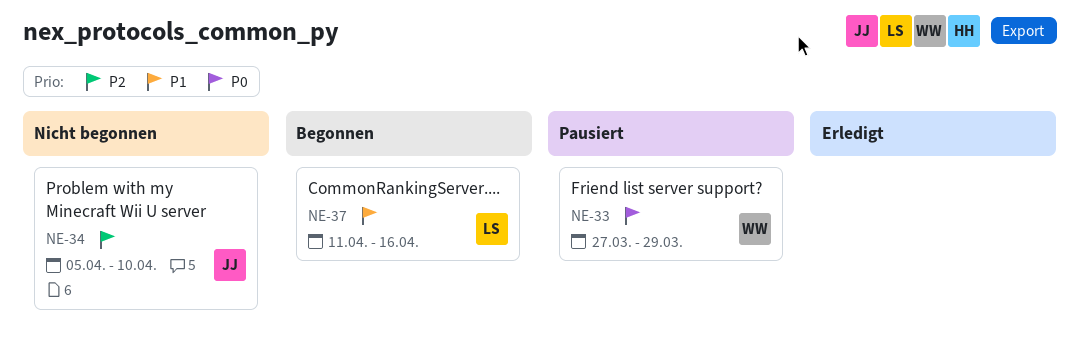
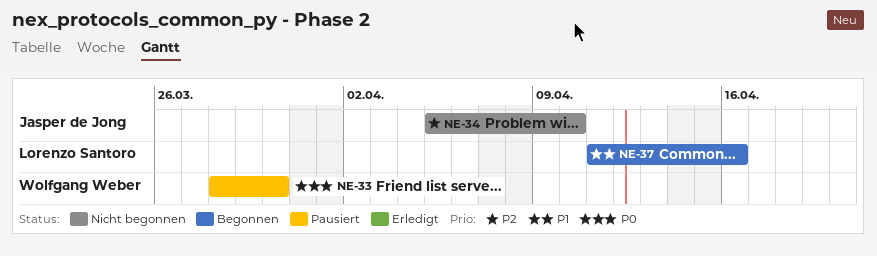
NE-33, start: Mar 27 -> Mar 28
NE-33, due: Mar 29 -> Mar 30

